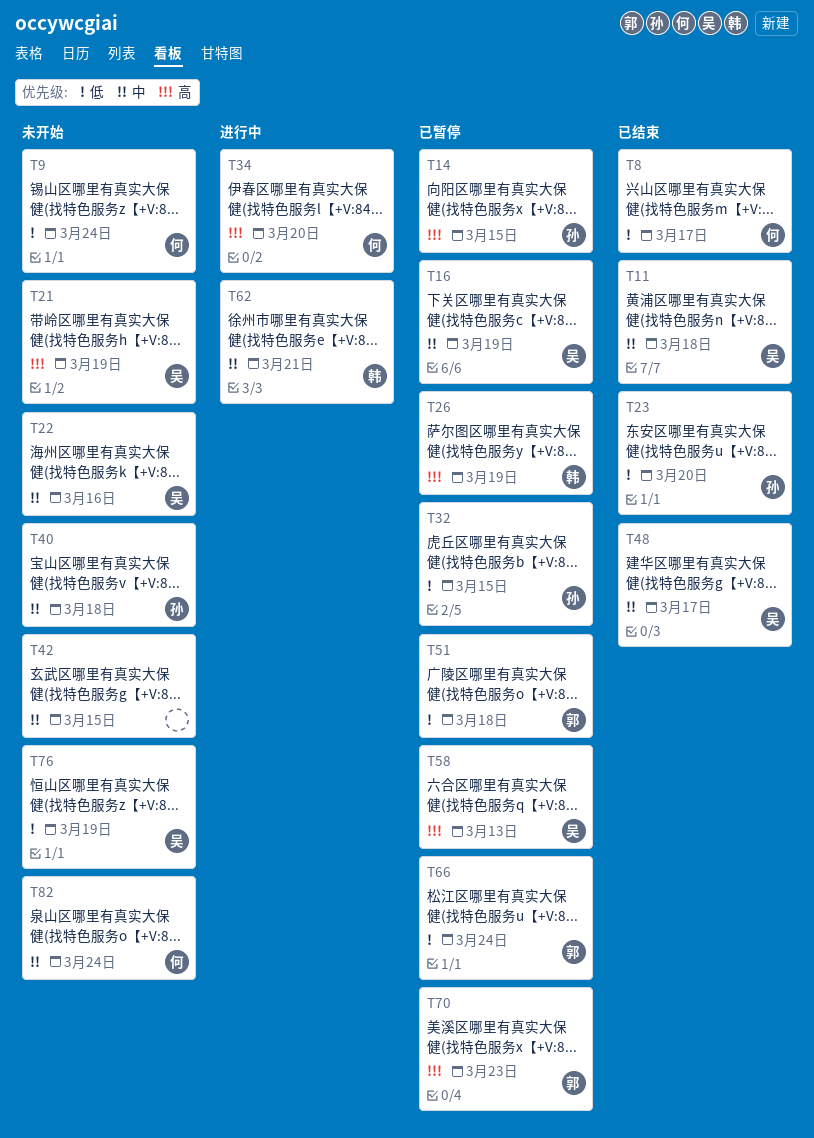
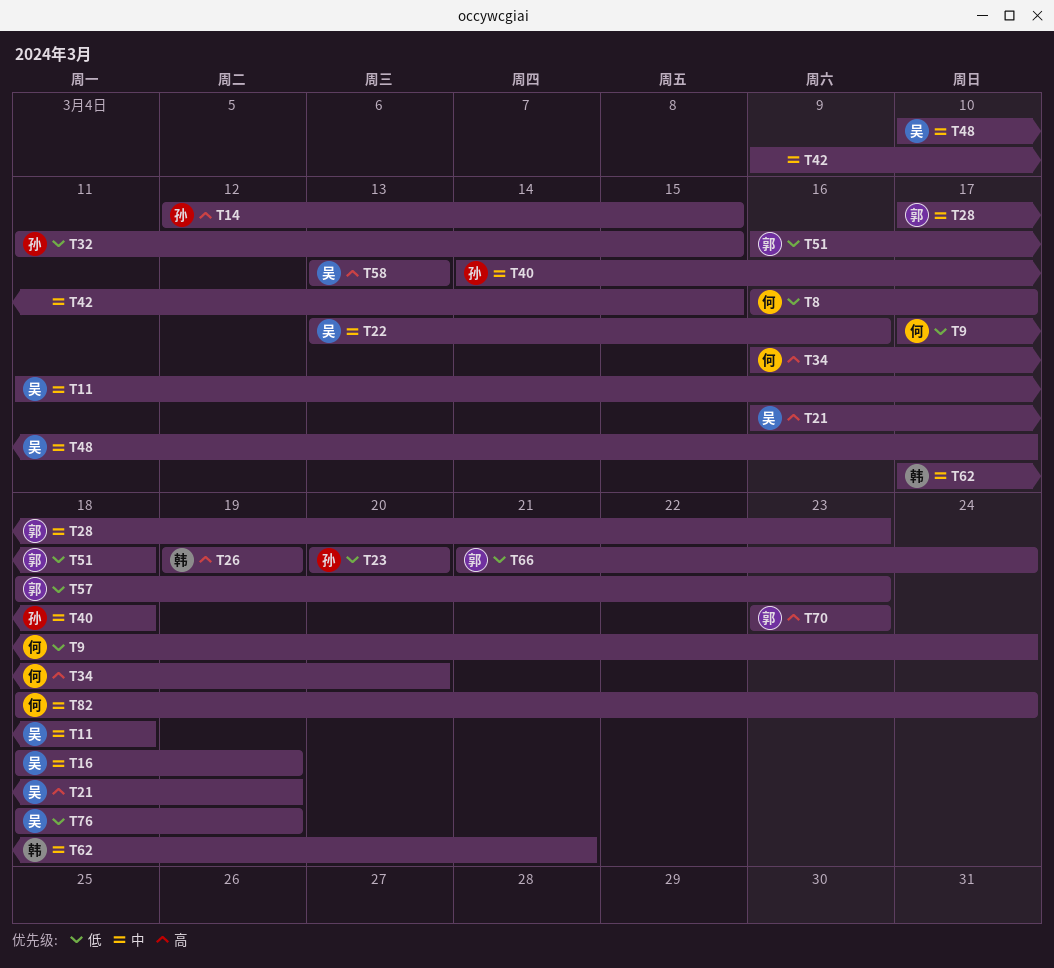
T28: none -> present
T57: none -> present

